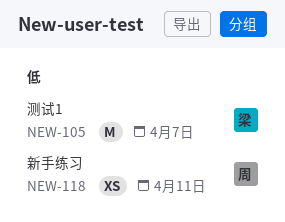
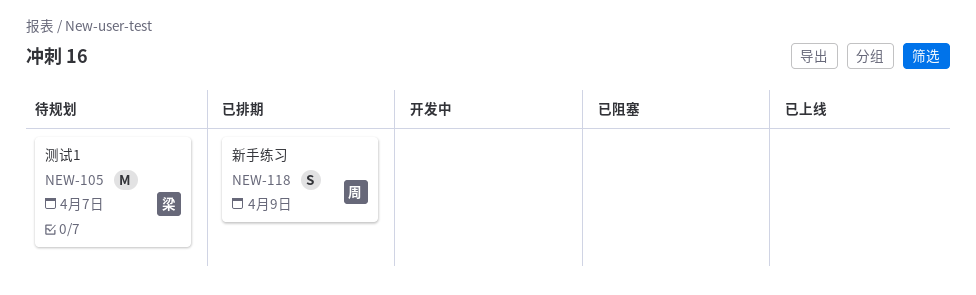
NEW-118, estimate: XS -> S
NEW-118, due: Apr 11 -> Apr 9

